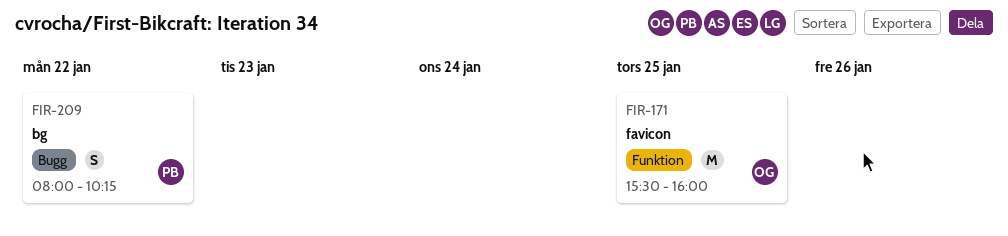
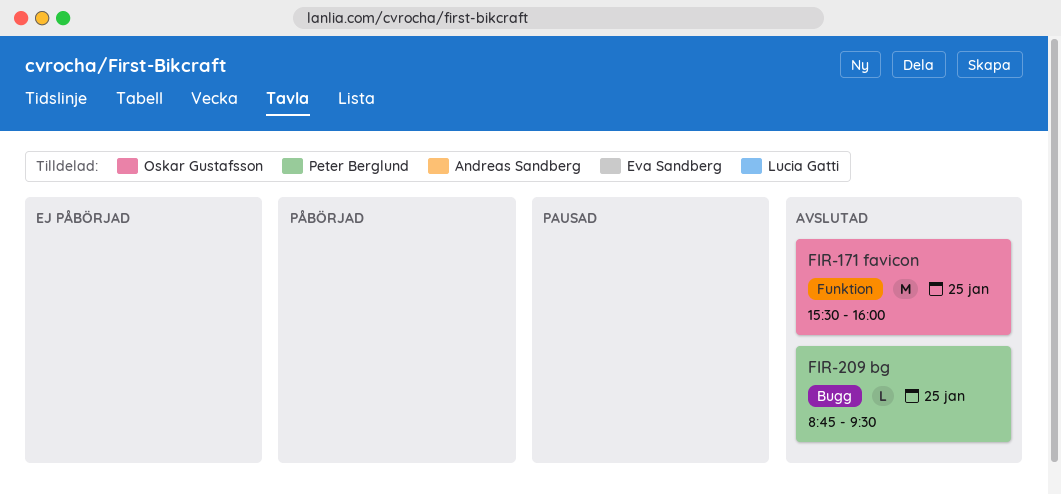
FIR-209, estimate: S -> L
FIR-209, day: Jan 22 -> Jan 25
FIR-209, begins: 08:00 -> 08:45
FIR-209, ends: 10:15 -> 09:30

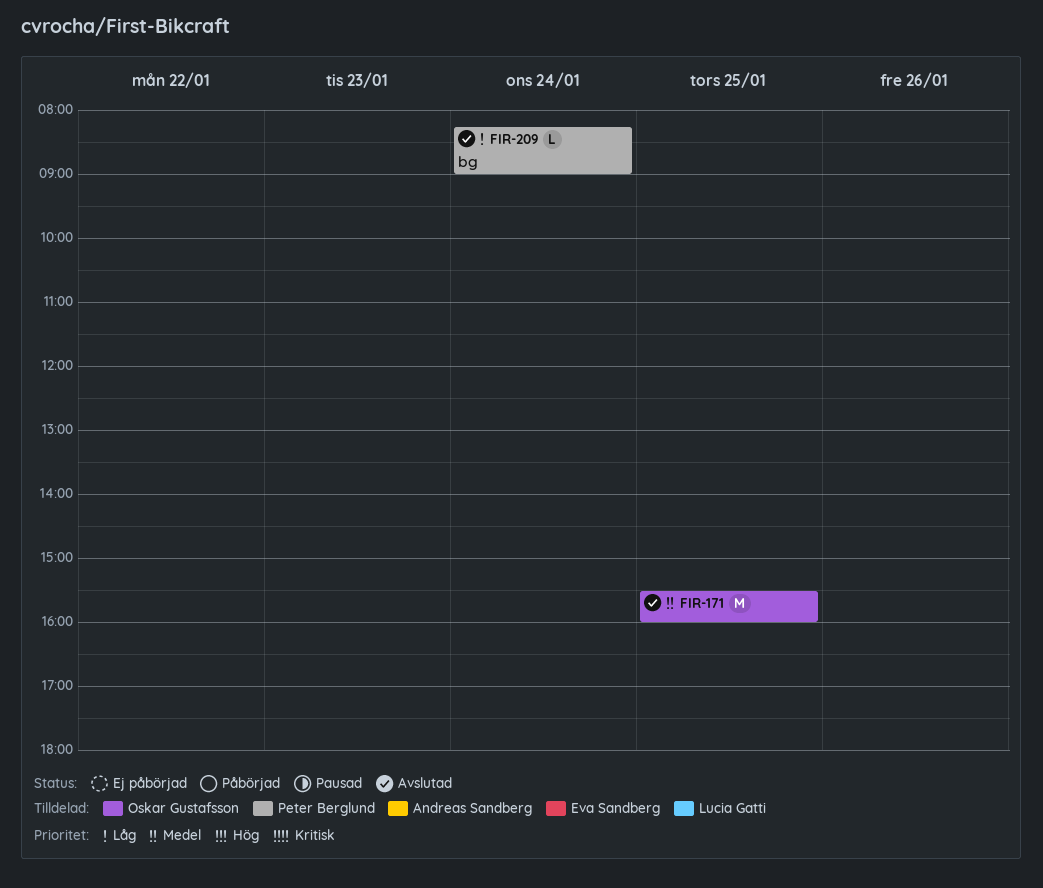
FIR-209, day: Jan 25 -> Jan 24
FIR-209, begins: 08:45 -> 08:15
FIR-209, ends: 09:30 -> 09:00

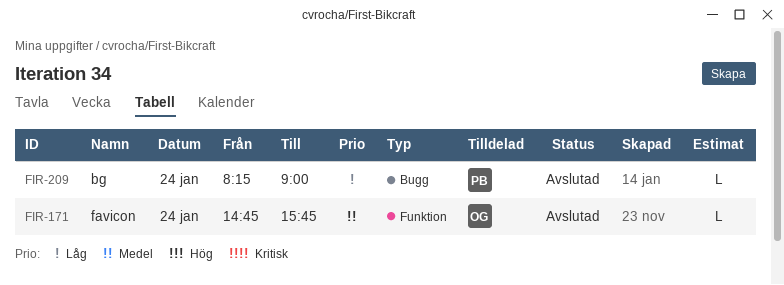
FIR-171, estimate: M -> L
FIR-171, day: Jan 25 -> Jan 24
FIR-171, begins: 15:30 -> 14:45
FIR-171, ends: 16:00 -> 15:45

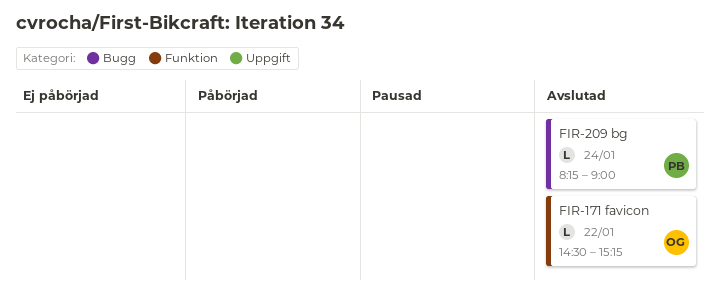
FIR-171, day: Jan 24 -> Jan 22
FIR-171, begins: 14:45 -> 14:30
FIR-171, ends: 15:45 -> 15:15

